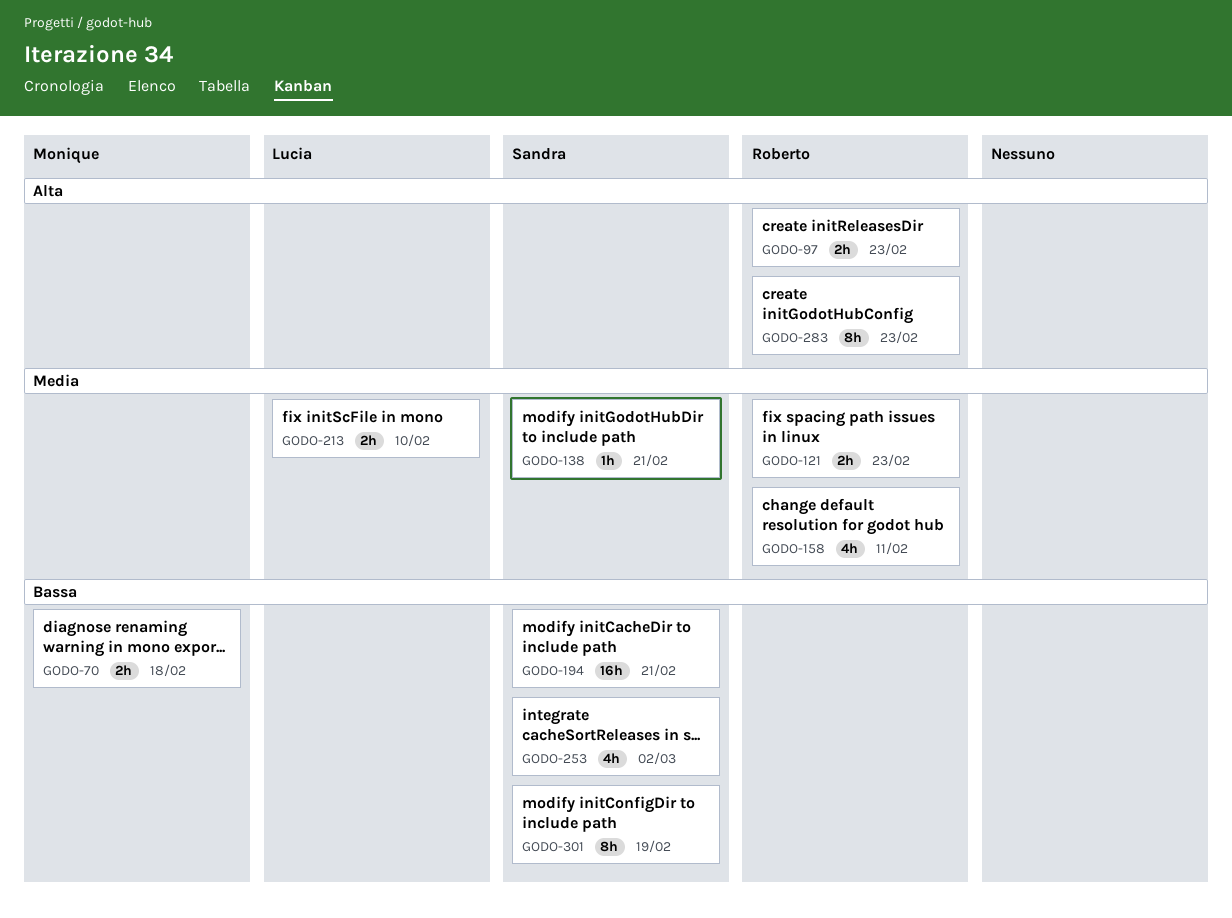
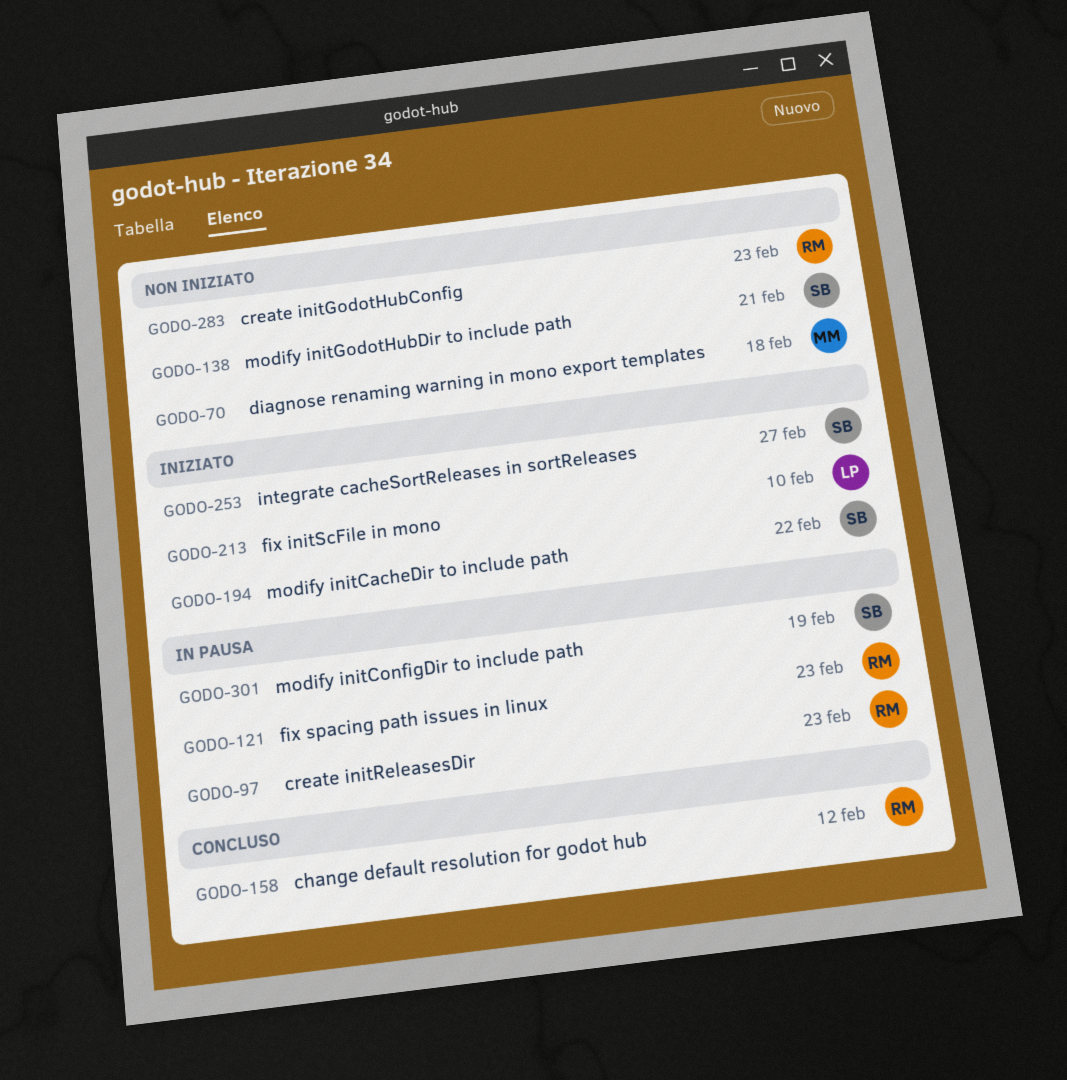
GODO-158, due: Feb 11 -> Feb 12
GODO-194, due: Feb 21 -> Feb 22
GODO-253, due: Mar 2 -> Feb 27

